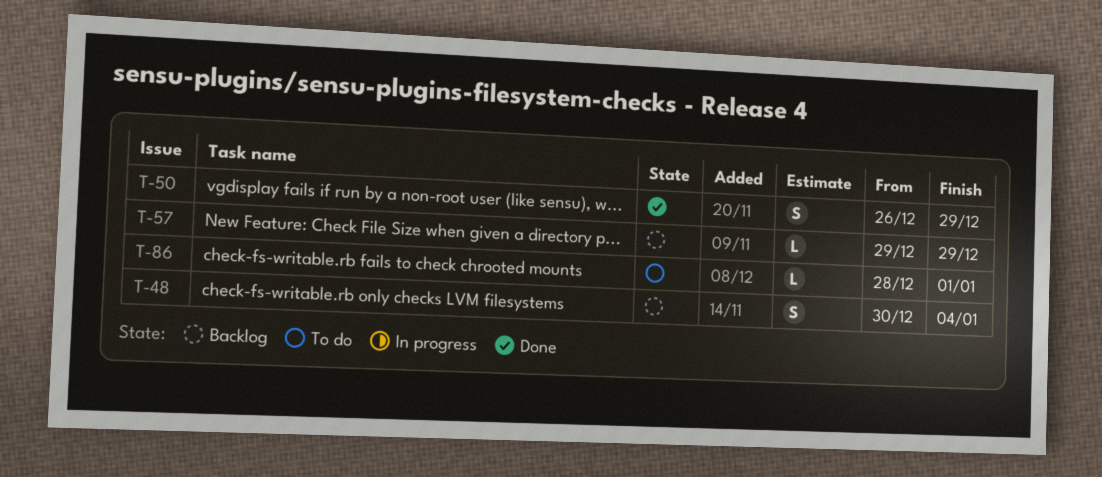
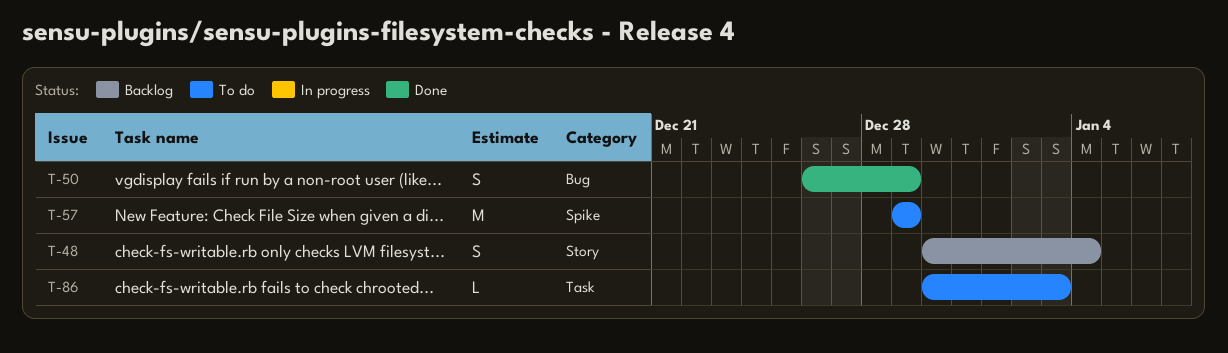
T-57, status: Backlog -> To do
T-57, estimate: L -> M
T-86, start: Dec 28 -> Dec 30
T-86, due: Jan 1 -> Jan 3

